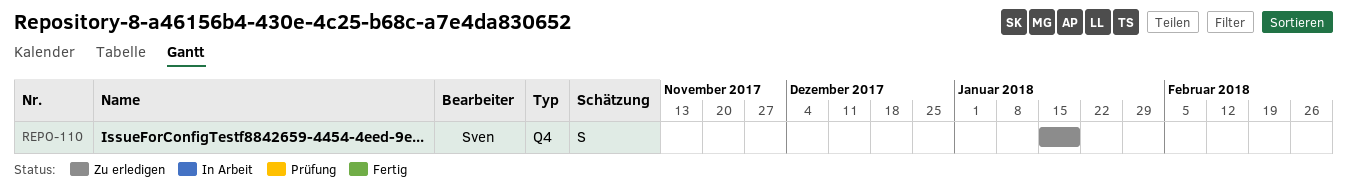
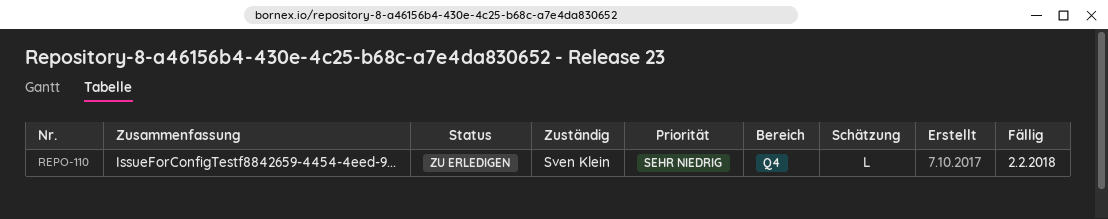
REPO-110, estimate: S -> L
REPO-110, due: Jan 19 -> Feb 2

